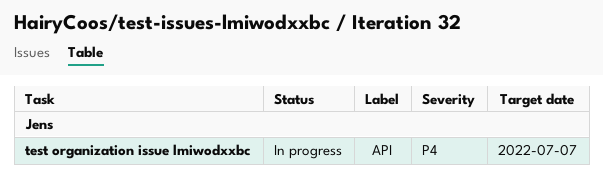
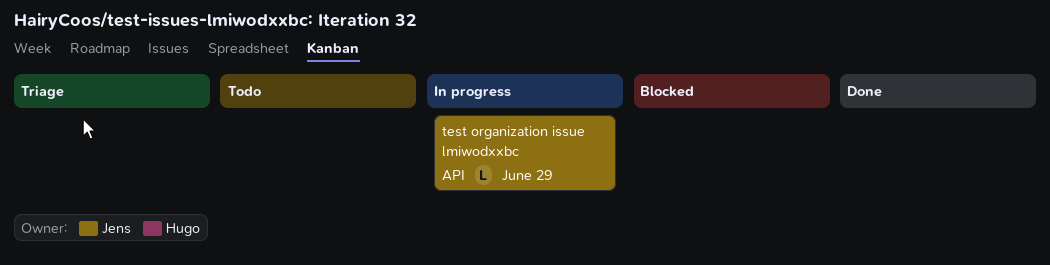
test organization issue lmiwodxxbc, due: Jul 7 -> Jun 29

